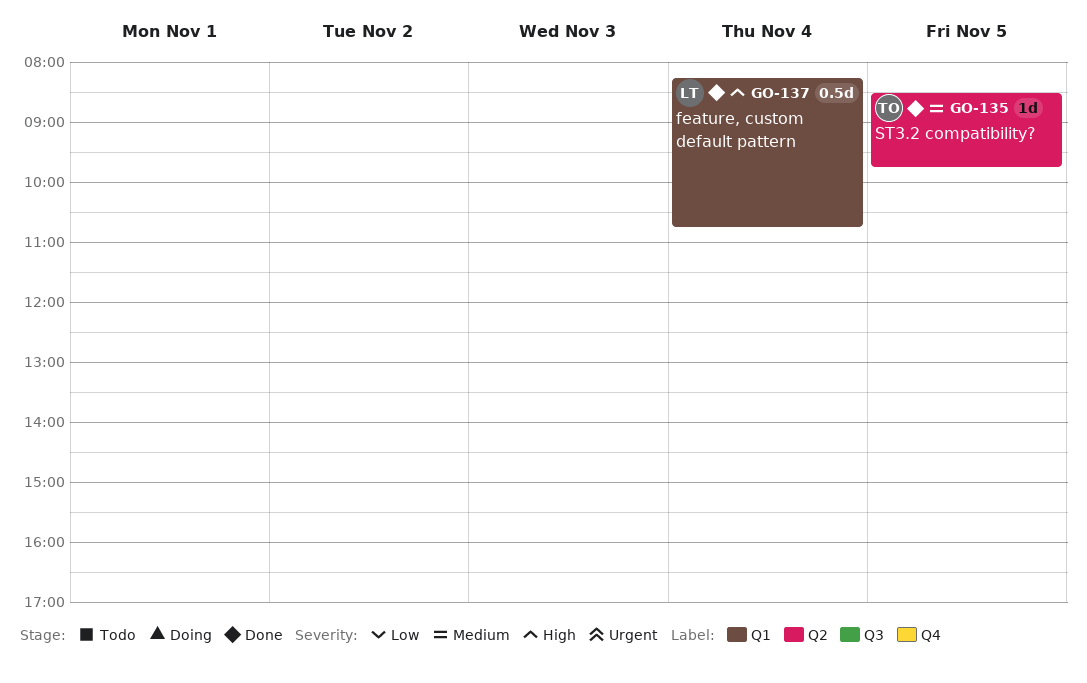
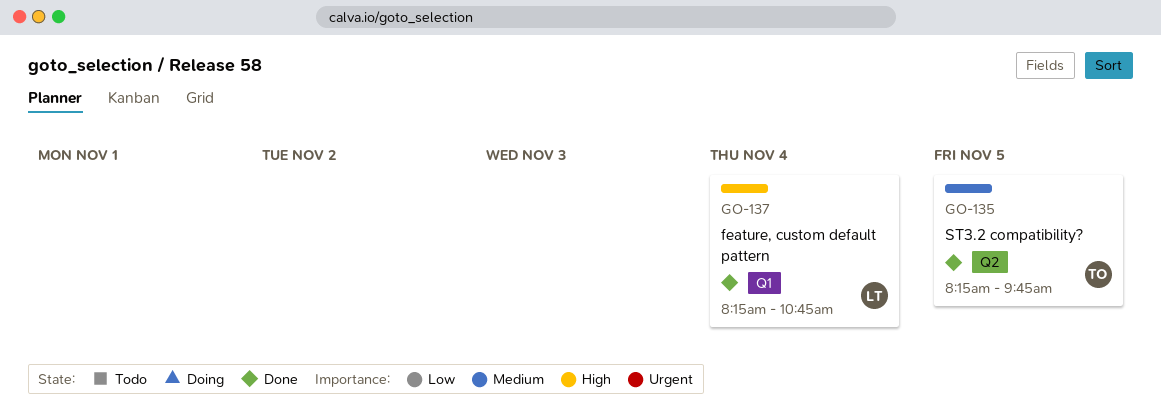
GO-135, begins: 08:30 -> 08:15

